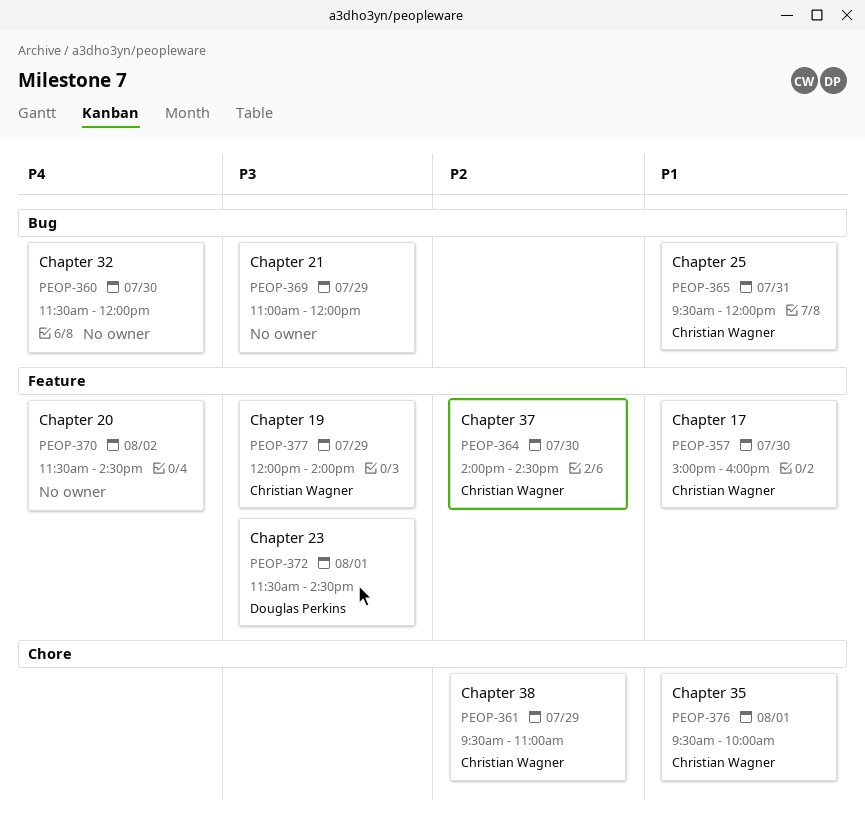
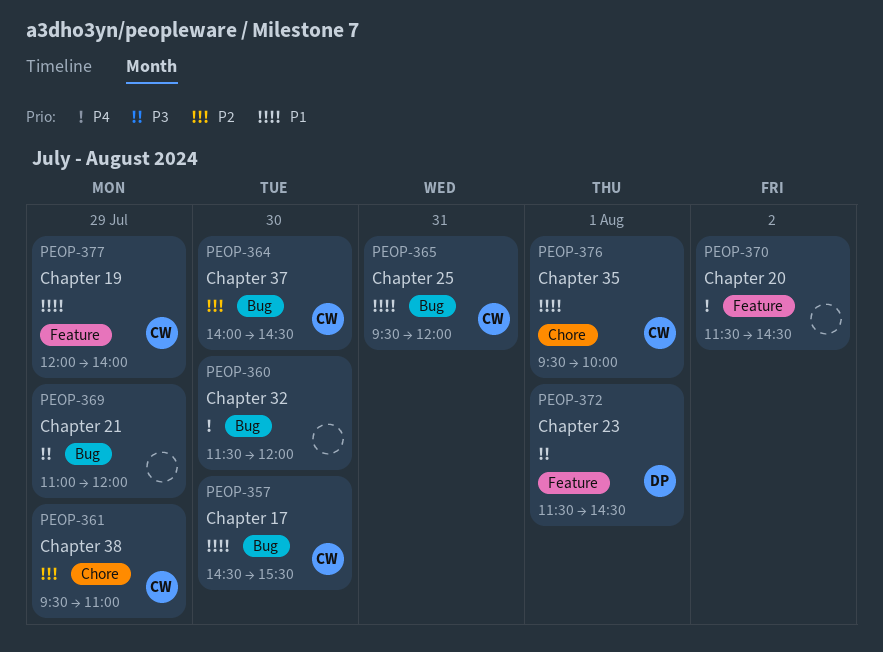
PEOP-357, label: Feature -> Bug
PEOP-357, begins: 15:00 -> 14:30
PEOP-357, ends: 16:00 -> 15:30
PEOP-364, label: Feature -> Bug
PEOP-377, priority: P3 -> P1

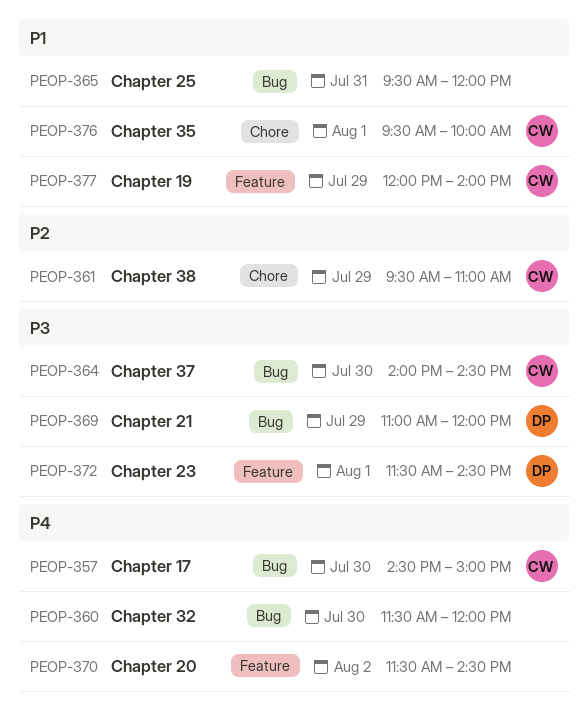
PEOP-357, priority: P1 -> P4
PEOP-357, ends: 15:30 -> 15:00
PEOP-364, priority: P2 -> P3
PEOP-365, owner: CW -> none
PEOP-369, owner: none -> DP

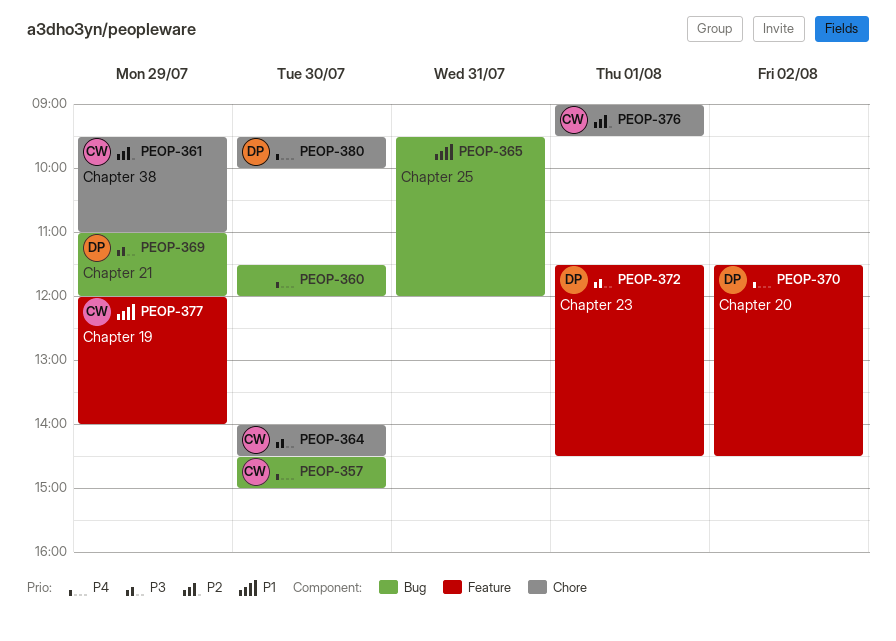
PEOP-364, label: Bug -> Chore
PEOP-370, owner: none -> DP
PEOP-376, priority: P1 -> P2
PEOP-376, begins: 09:30 -> 09:00
PEOP-376, ends: 10:00 -> 09:30
PEOP-380: none -> present

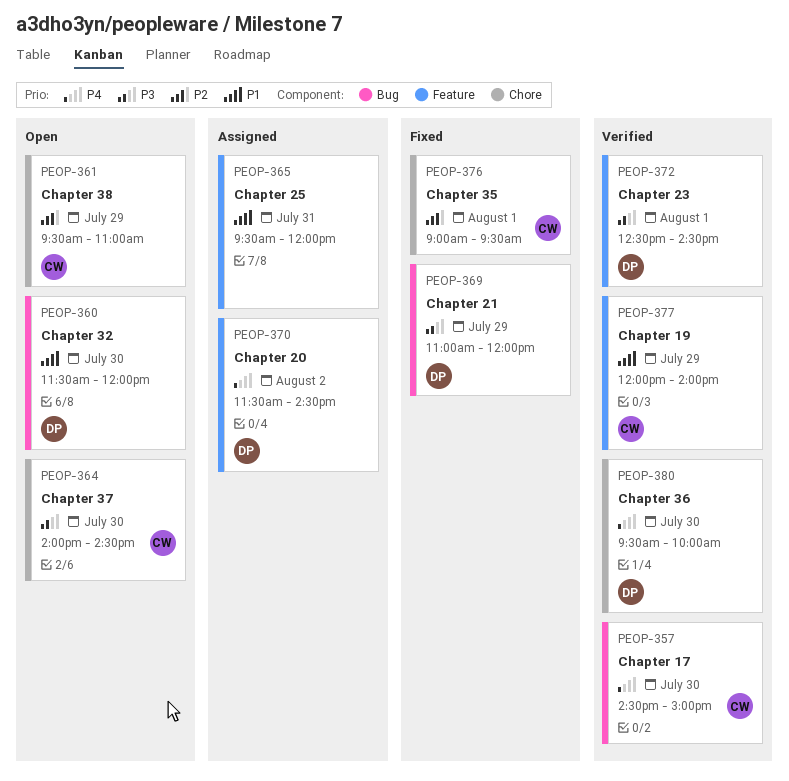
PEOP-360, owner: none -> DP
PEOP-360, priority: P4 -> P1
PEOP-365, label: Bug -> Feature
PEOP-372, begins: 11:30 -> 12:30

